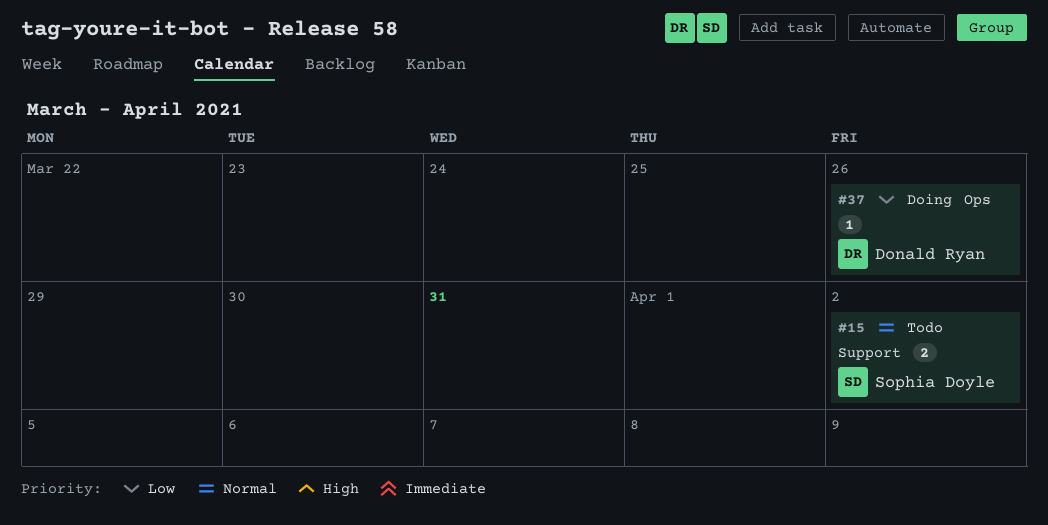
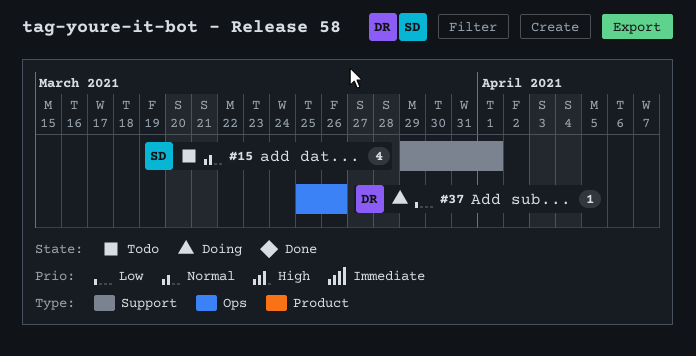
#15, estimate: 2 -> 4
#15, due: Apr 2 -> Apr 1

